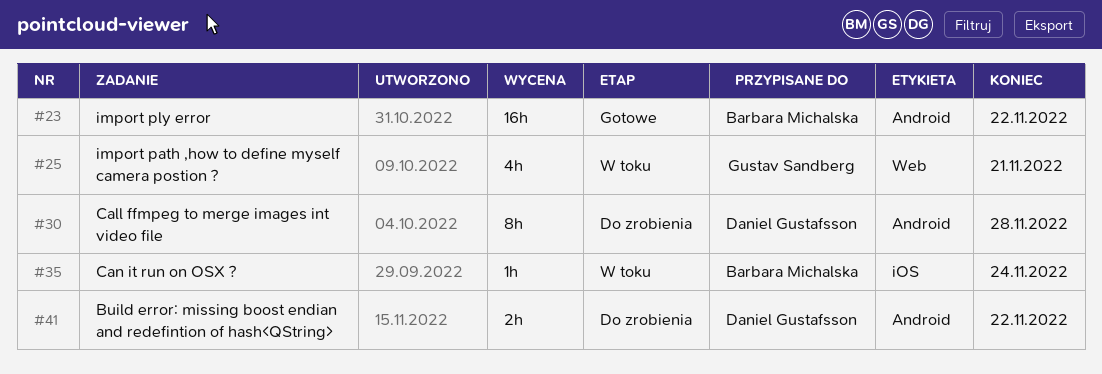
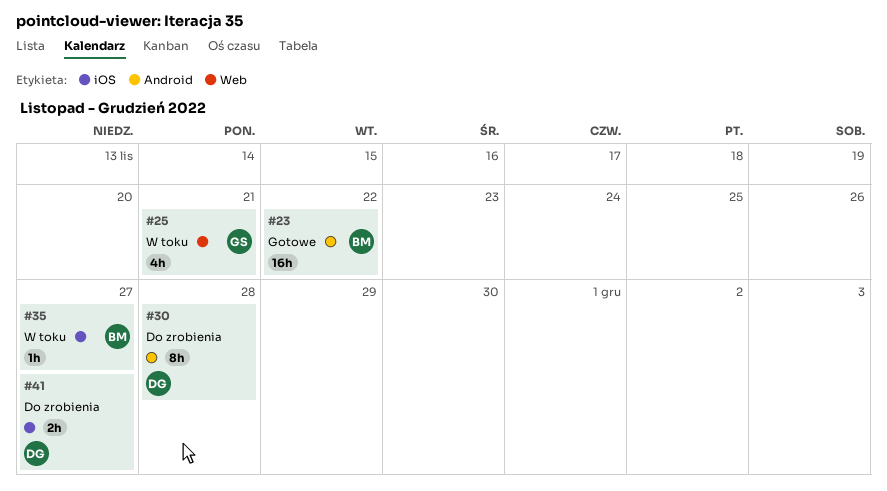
#35, due: Nov 24 -> Nov 27
#41, label: Android -> iOS
#41, due: Nov 22 -> Nov 27

